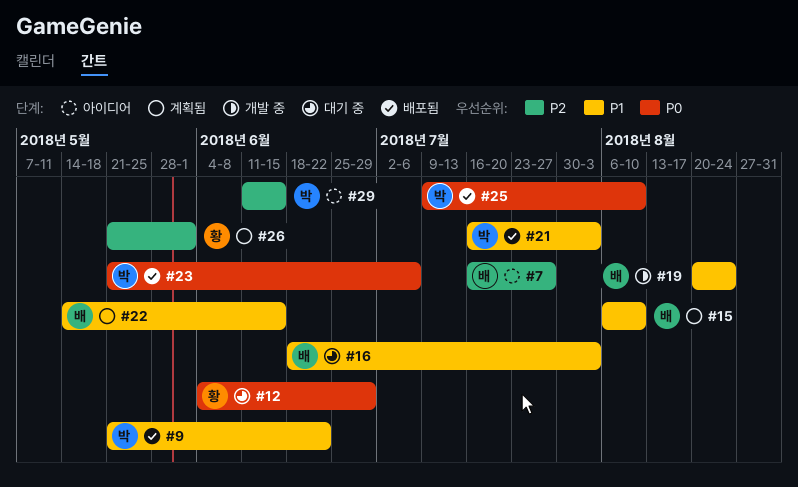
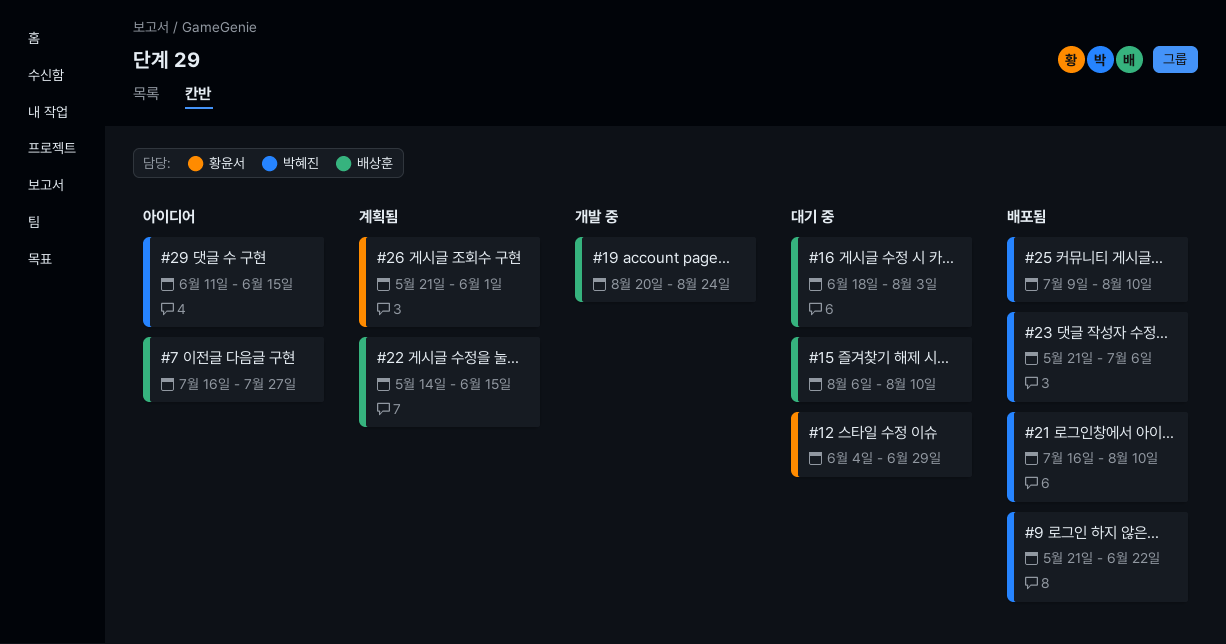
#15, status: 계획됨 -> 대기 중
#21, due: Aug 3 -> Aug 10

